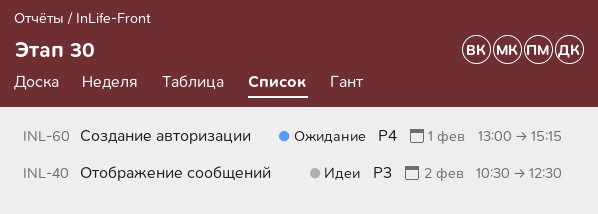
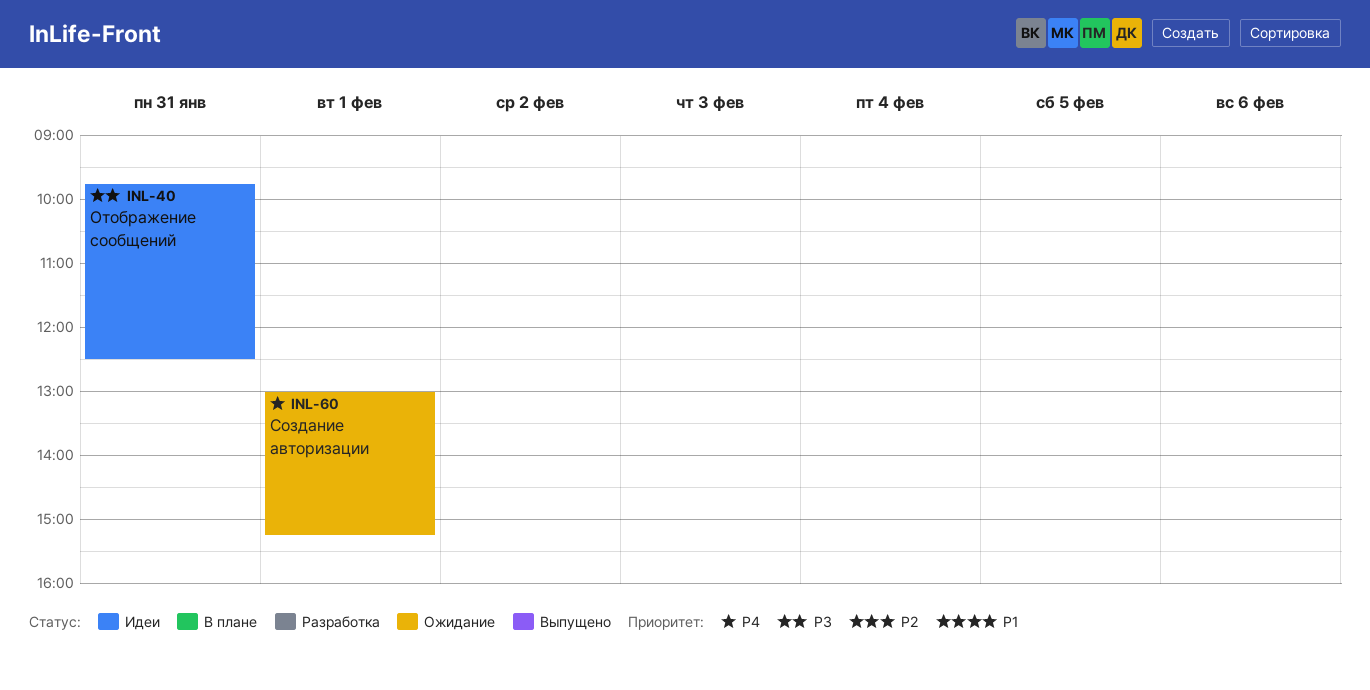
INL-40, day: Feb 2 -> Jan 31
INL-40, begins: 10:30 -> 09:45

